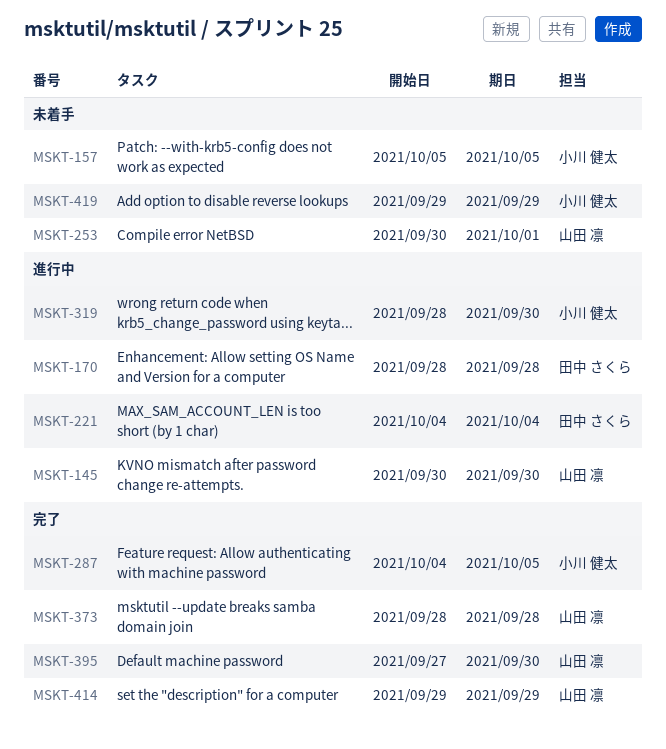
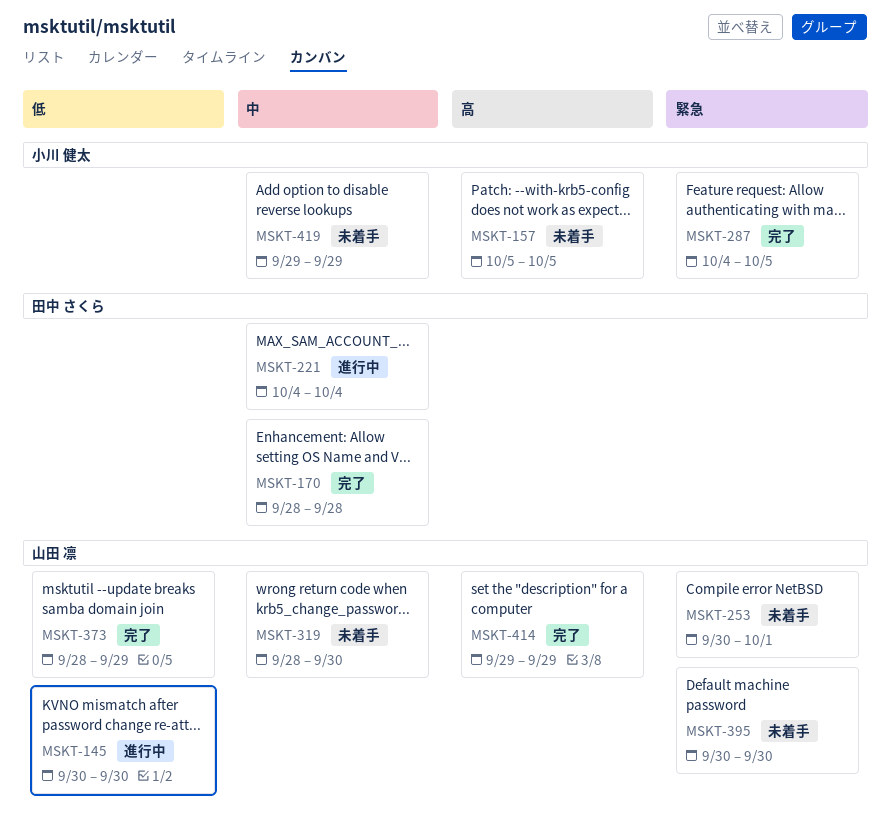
MSKT-170, status: 進行中 -> 完了
MSKT-319, status: 進行中 -> 未着手
MSKT-319, owner: 小川 健太 -> 山田 凛
MSKT-373, due: Sep 28 -> Sep 29
MSKT-395, status: 完了 -> 未着手
MSKT-395, start: Sep 27 -> Sep 30

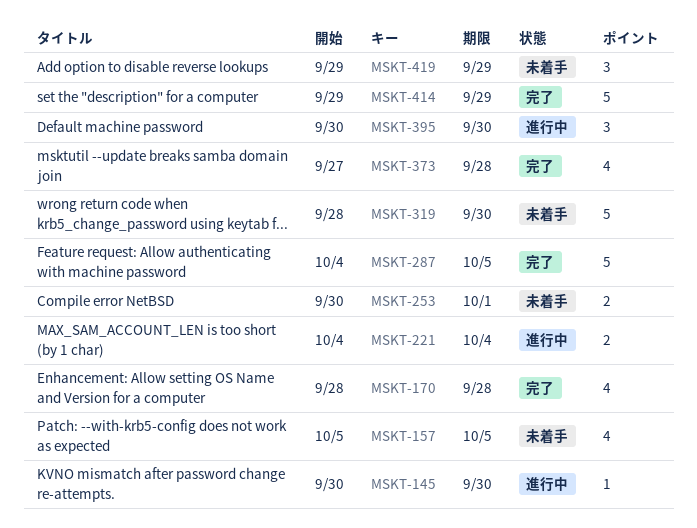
MSKT-373, start: Sep 28 -> Sep 27
MSKT-373, due: Sep 29 -> Sep 28
MSKT-395, status: 未着手 -> 進行中

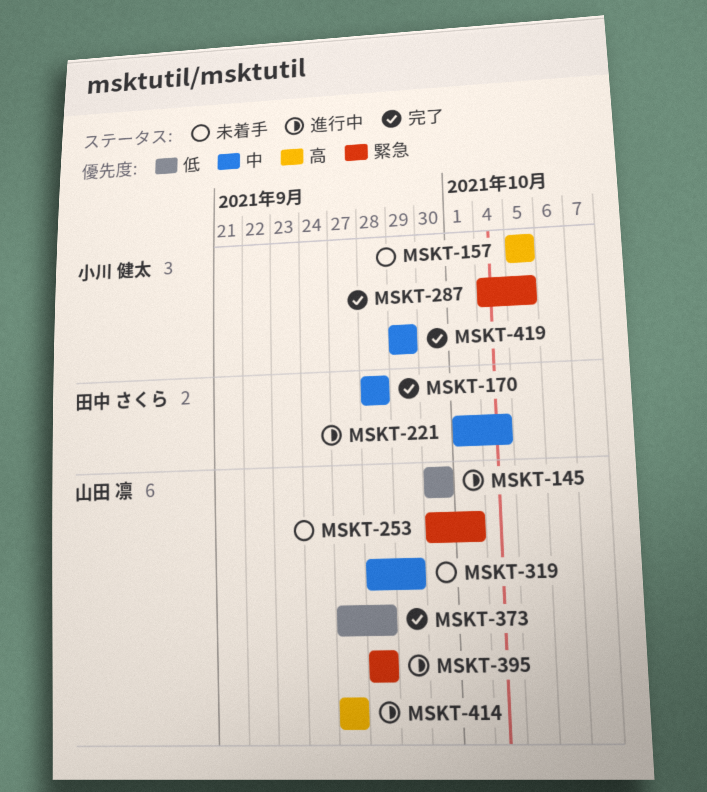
MSKT-221, start: Oct 4 -> Oct 1
MSKT-319, due: Sep 30 -> Sep 29
MSKT-395, start: Sep 30 -> Sep 28
MSKT-395, due: Sep 30 -> Sep 28
MSKT-414, status: 完了 -> 進行中
MSKT-414, start: Sep 29 -> Sep 27
MSKT-414, due: Sep 29 -> Sep 27
MSKT-419, status: 未着手 -> 完了

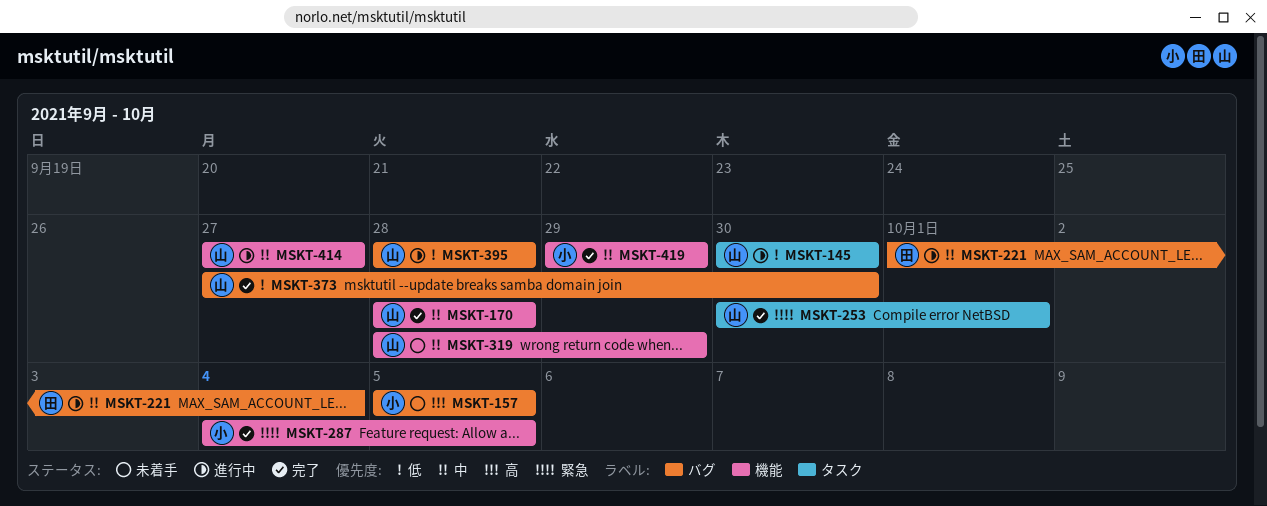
MSKT-170, owner: 田中 さくら -> 山田 凛
MSKT-253, status: 未着手 -> 完了
MSKT-373, due: Sep 28 -> Sep 30
MSKT-395, priority: 緊急 -> 低
MSKT-414, priority: 高 -> 中

